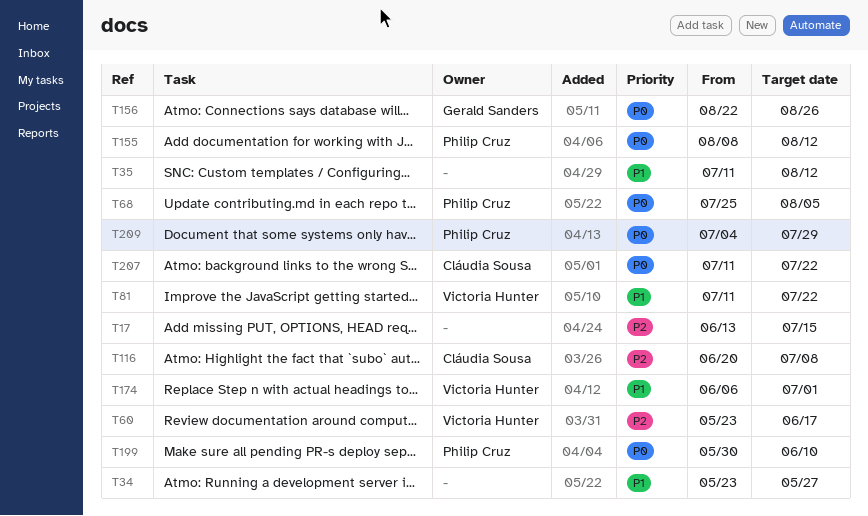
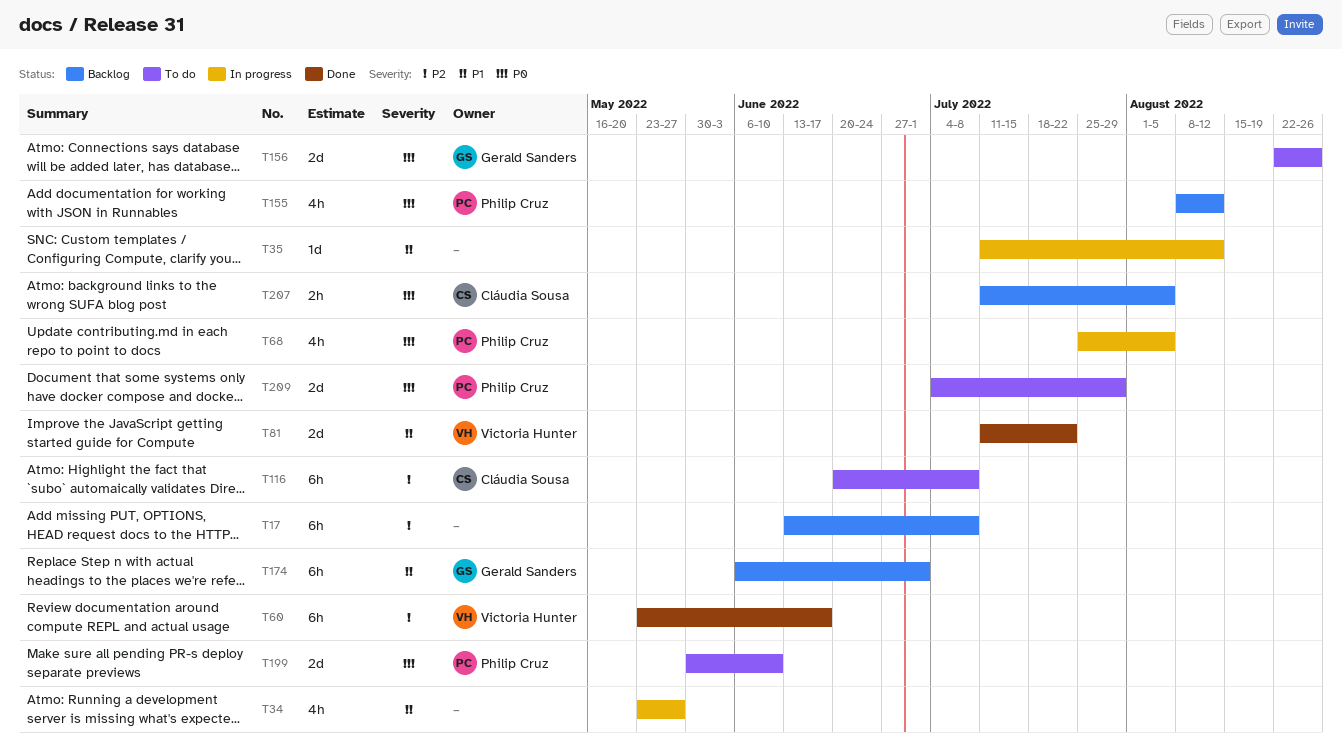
T17, due: Jul 15 -> Jul 8
T174, owner: Victoria Hunter -> Gerald Sanders
T207, due: Jul 22 -> Aug 5

